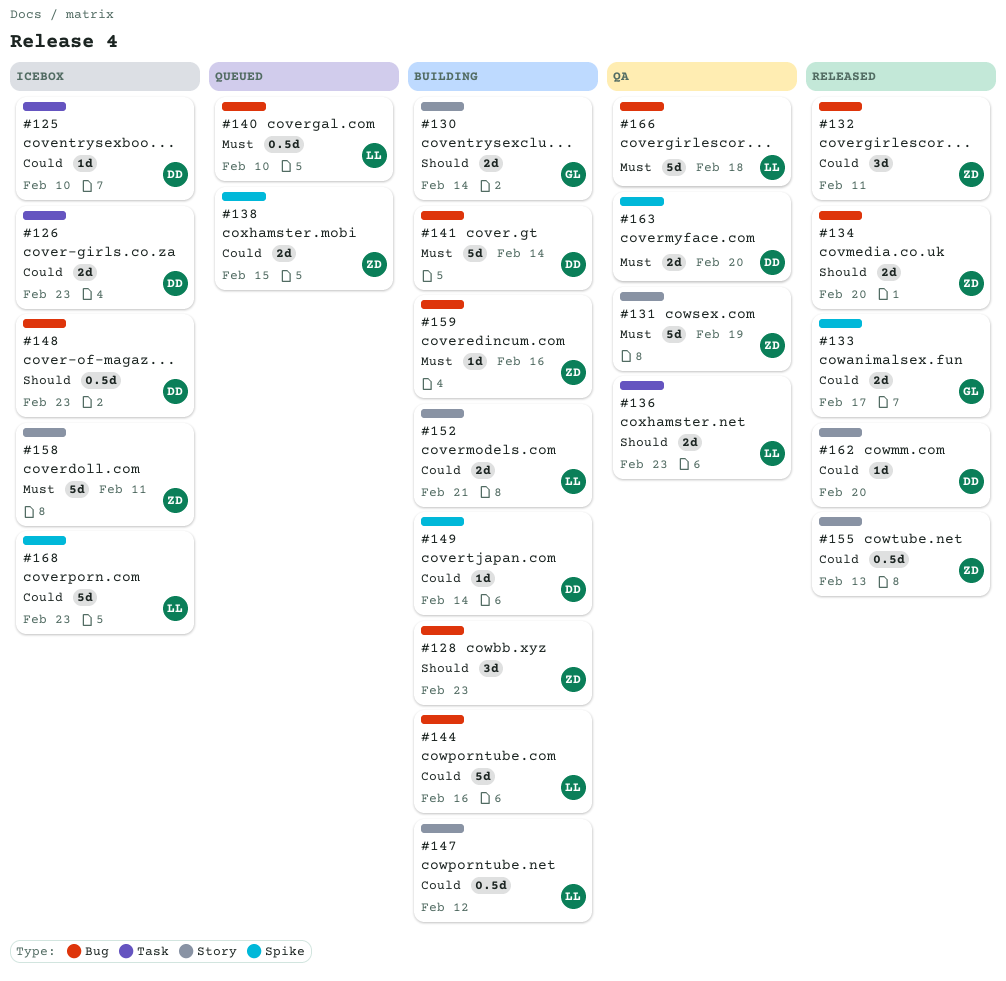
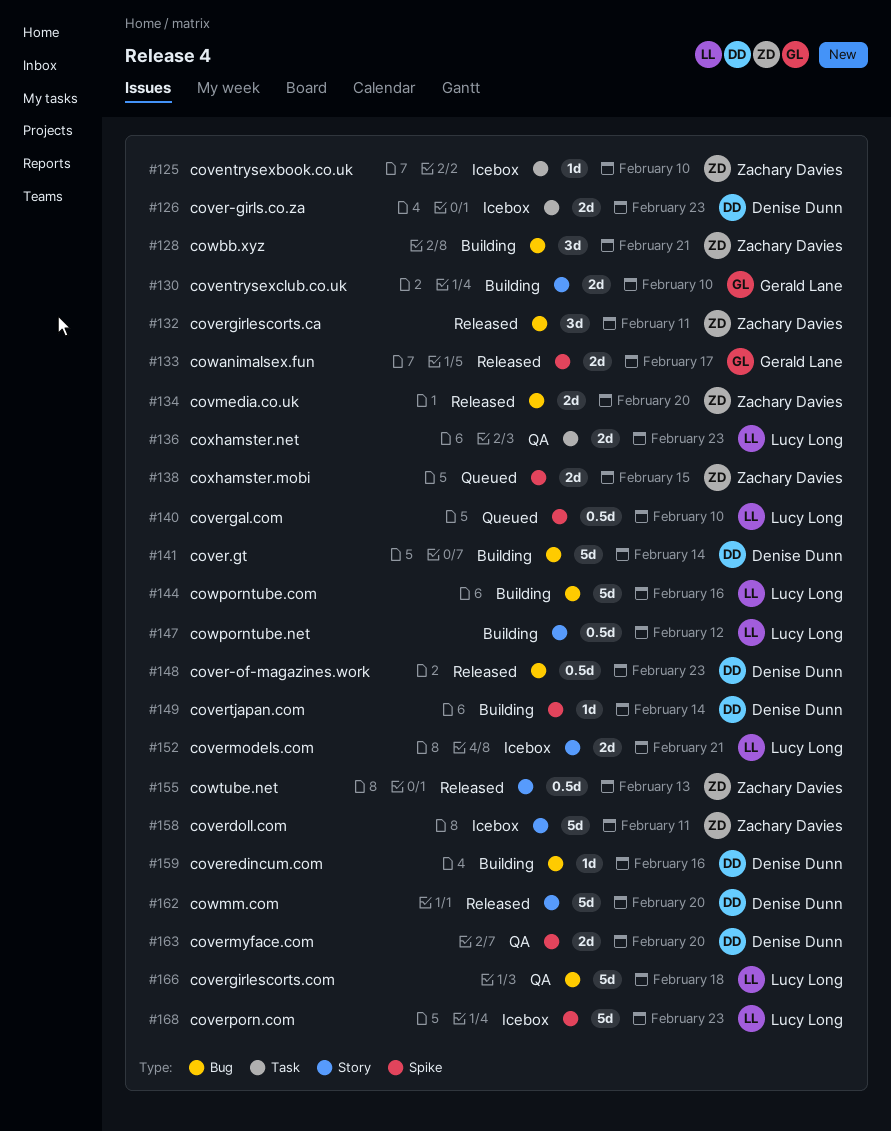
#125, owner: Denise Dunn -> Zachary Davies
#128, due: Feb 23 -> Feb 21
#130, due: Feb 14 -> Feb 10
#131: present -> none
#140, label: Bug -> Spike
#148, status: Icebox -> Released
#152, status: Building -> Icebox
#159, owner: Zachary Davies -> Denise Dunn
#162, estimate: 1d -> 5d

